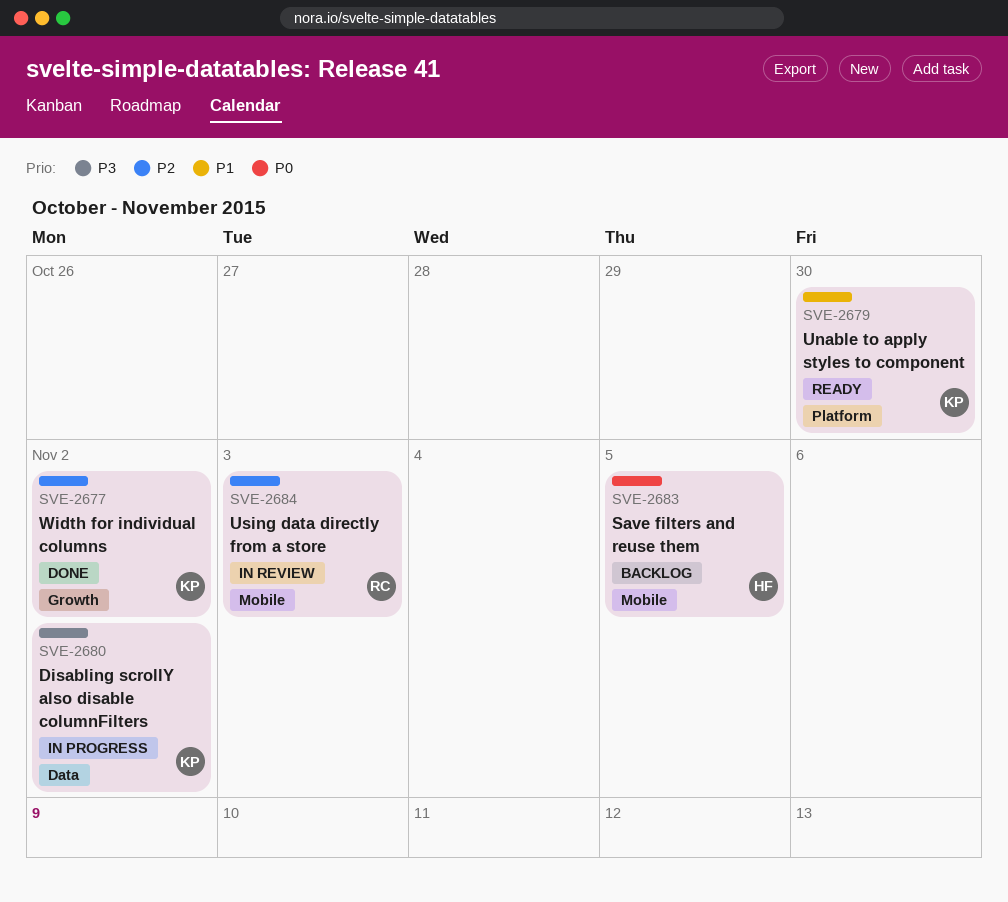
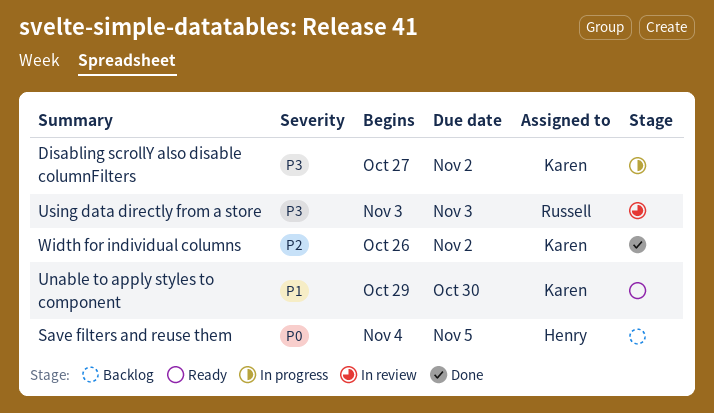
Using data directly from a store, priority: P2 -> P3

